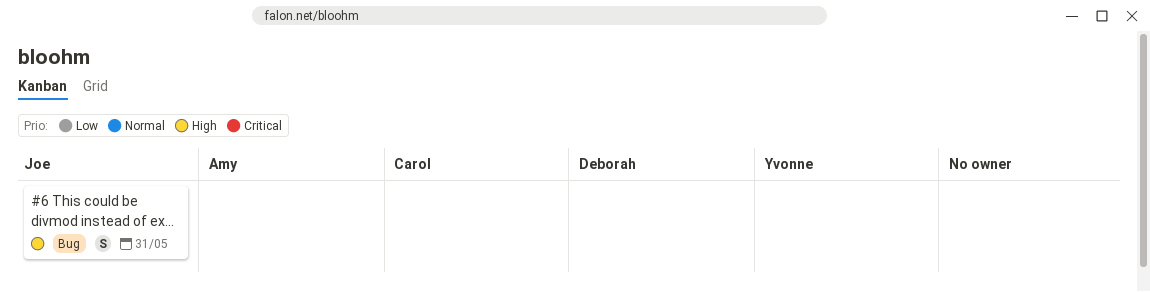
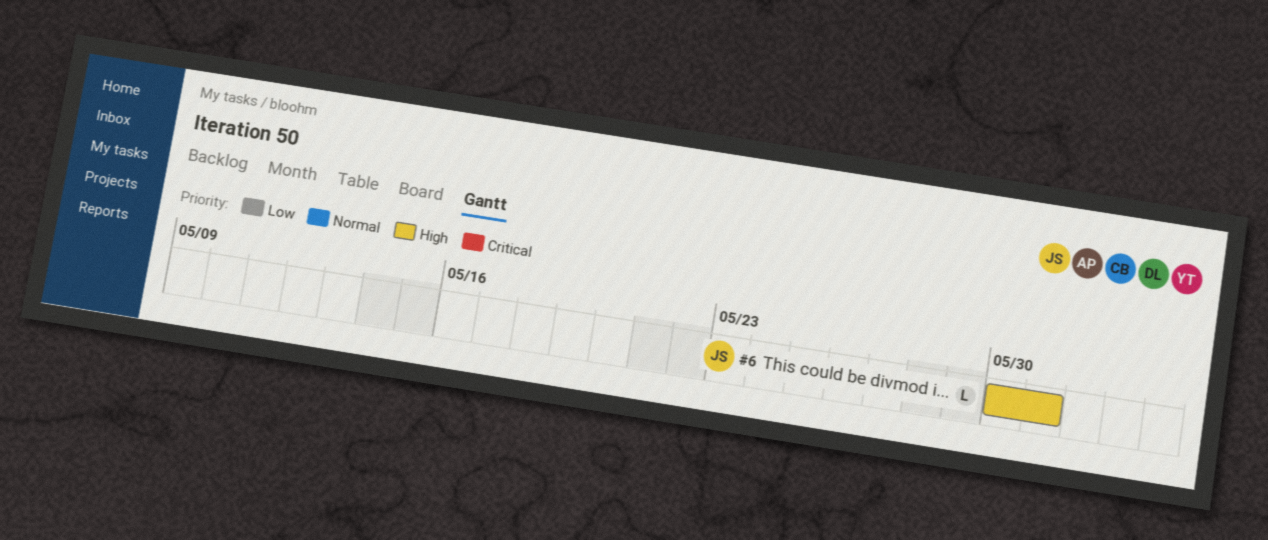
#6, estimate: S -> L

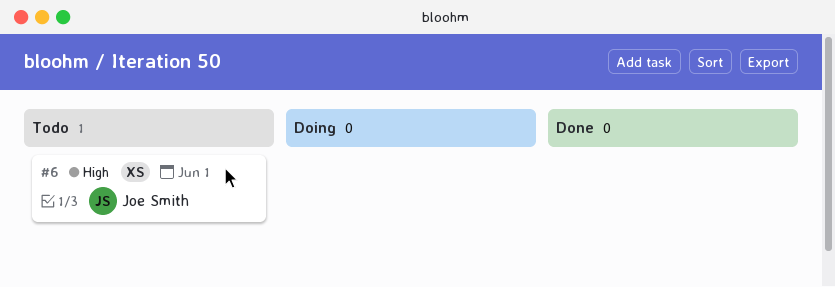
#6, estimate: L -> XS
#6, due: May 31 -> Jun 1

